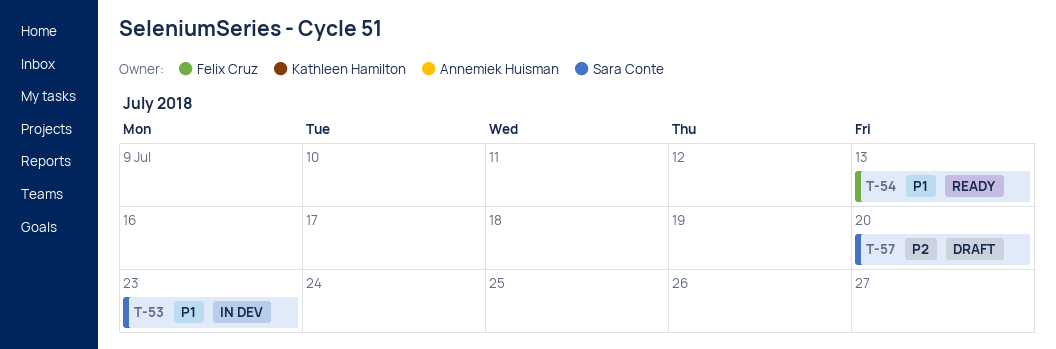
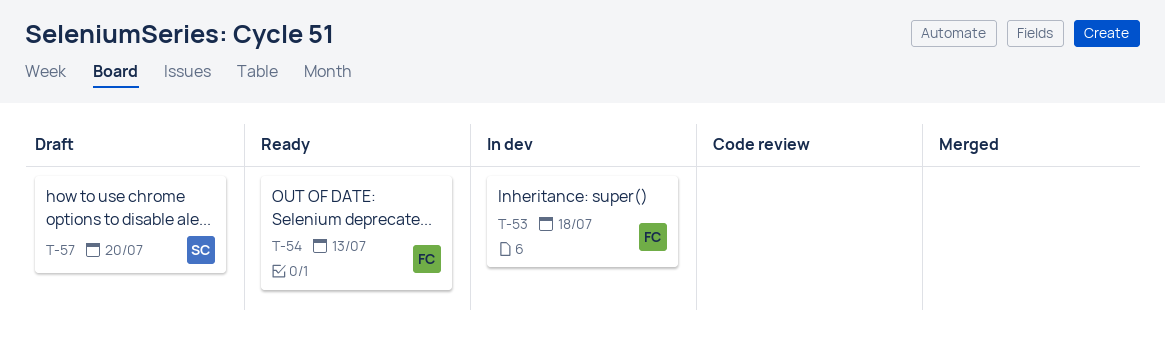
T-53, owner: Sara Conte -> Felix Cruz
T-53, due: Jul 23 -> Jul 18

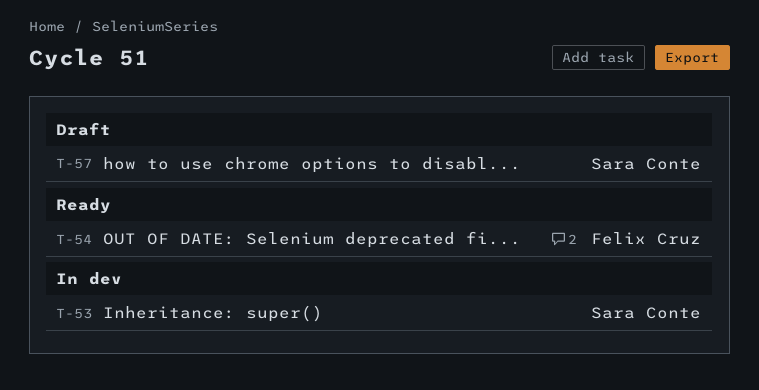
T-53, owner: Felix Cruz -> Sara Conte

